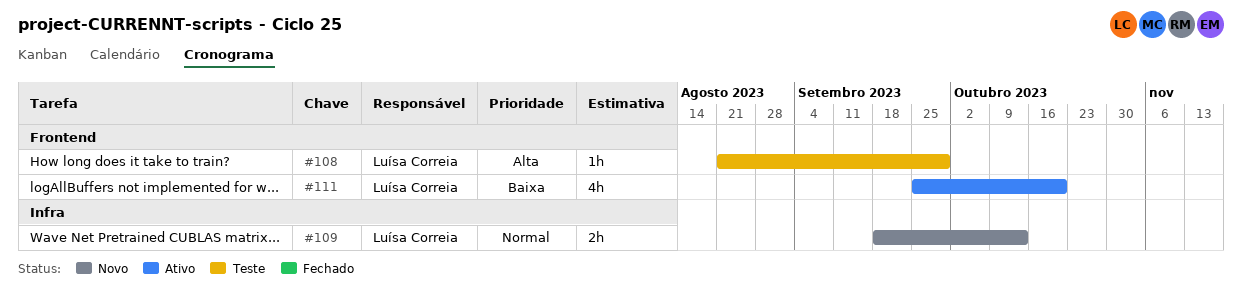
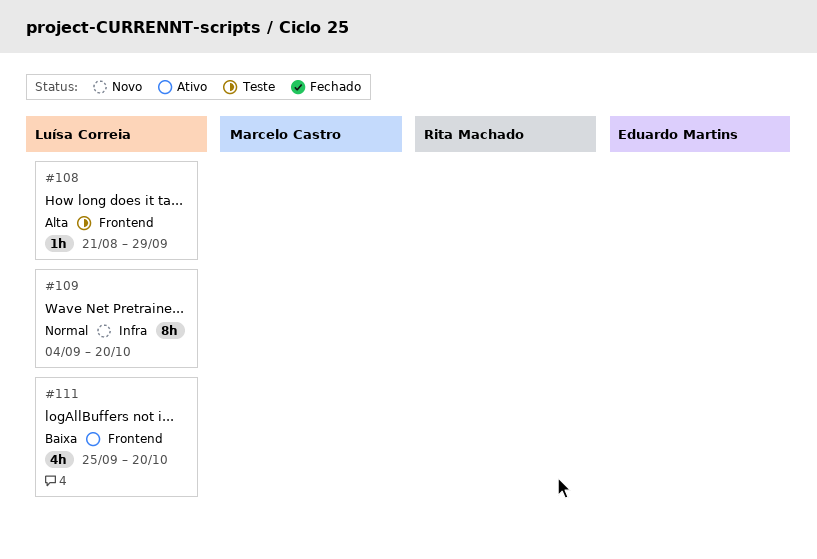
#109, estimate: 2h -> 8h
#109, start: Sep 18 -> Sep 4
#109, due: Oct 13 -> Oct 20

